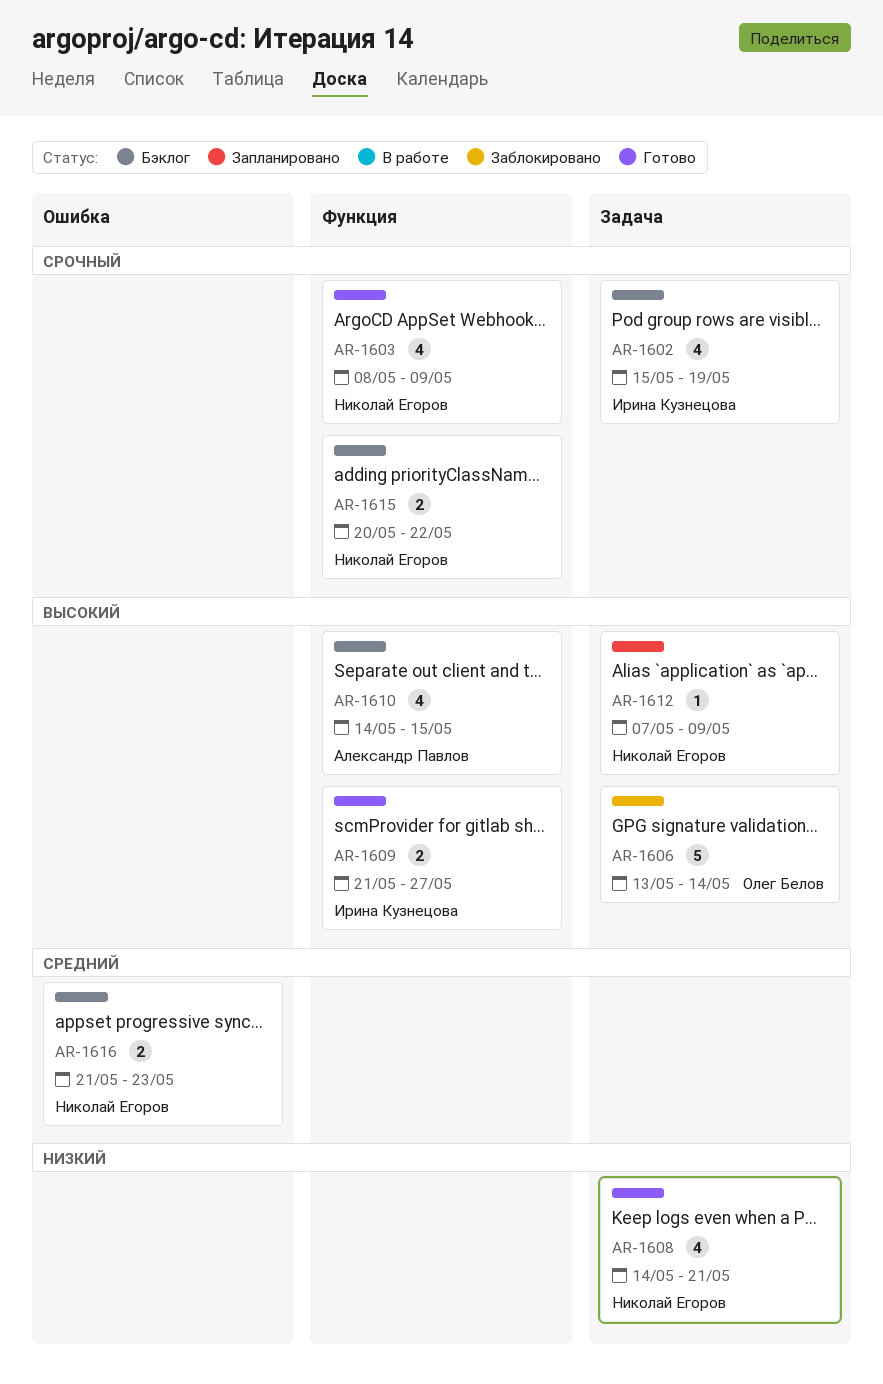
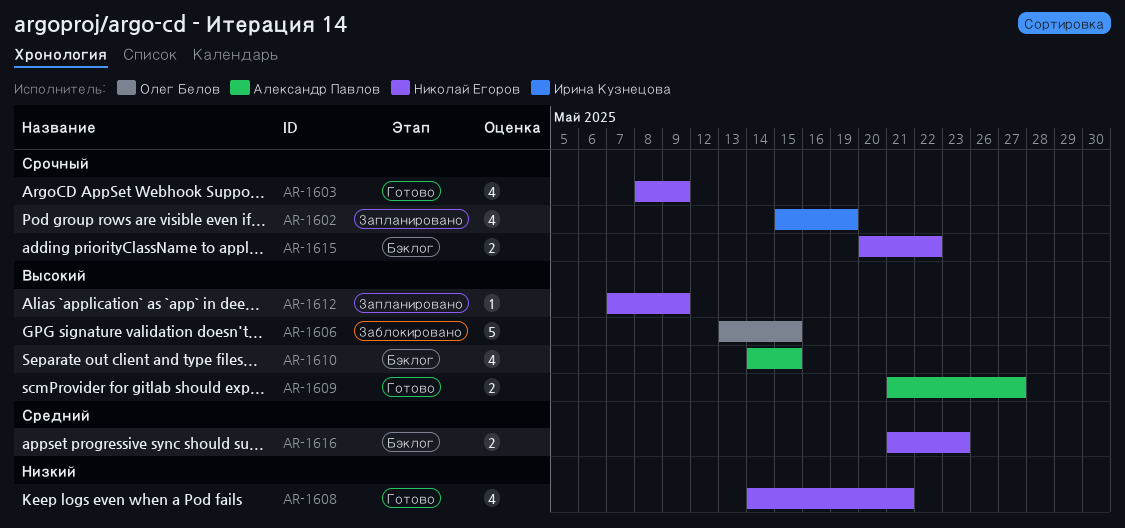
AR-1602, status: Бэклог -> Запланировано
AR-1606, due: May 14 -> May 15
AR-1609, owner: Ирина Кузнецова -> Александр Павлов

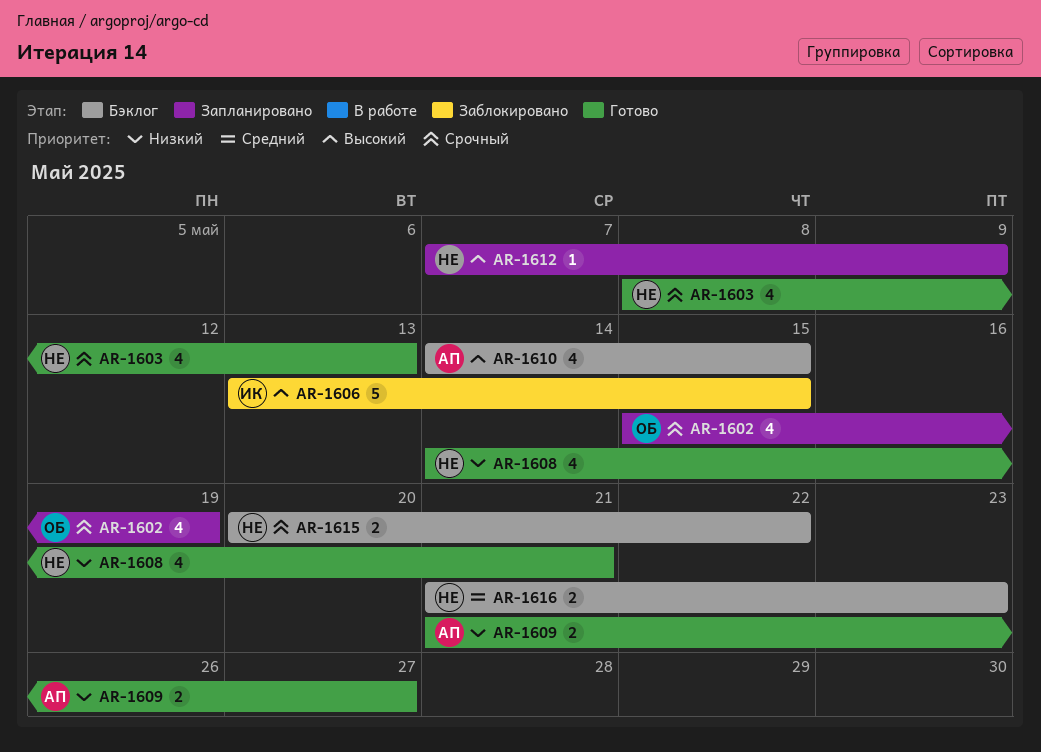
AR-1602, owner: Ирина Кузнецова -> Олег Белов
AR-1603, due: May 9 -> May 13
AR-1606, owner: Олег Белов -> Ирина Кузнецова
AR-1609, priority: Высокий -> Низкий

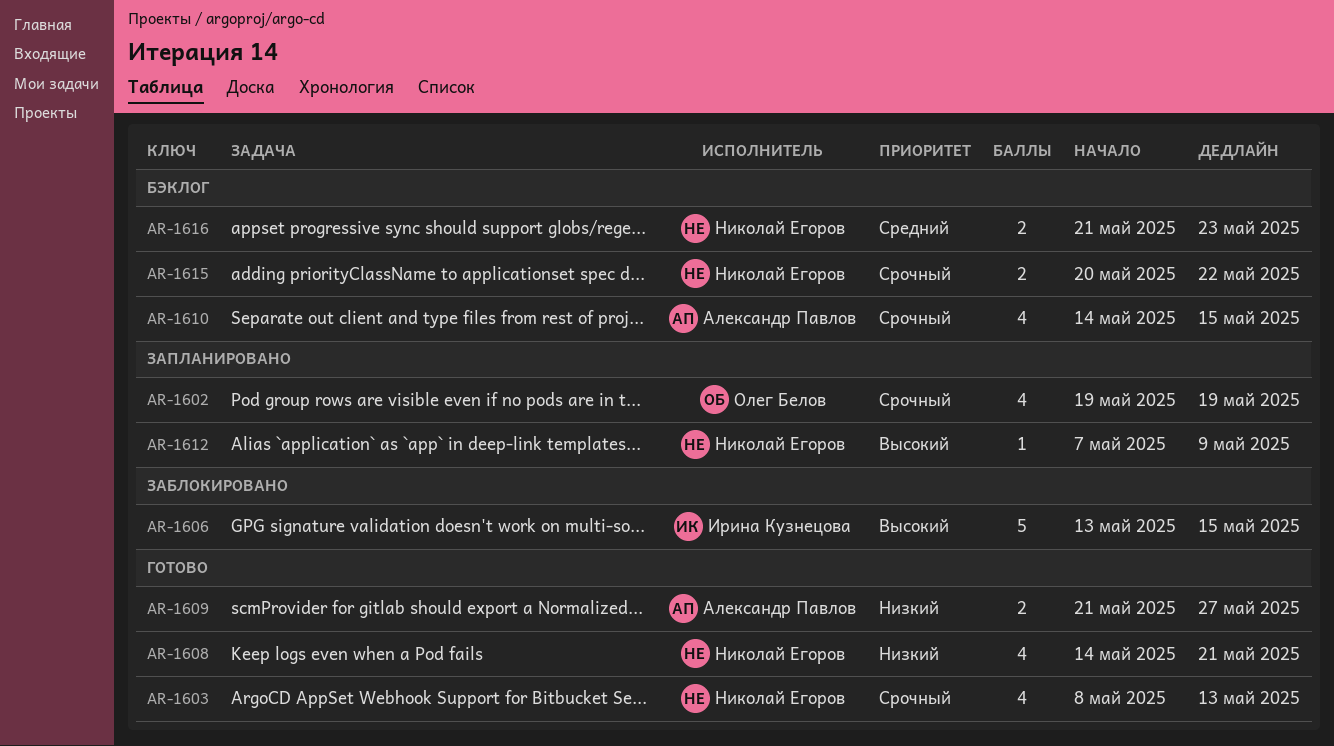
AR-1602, start: May 15 -> May 19
AR-1610, priority: Высокий -> Срочный

